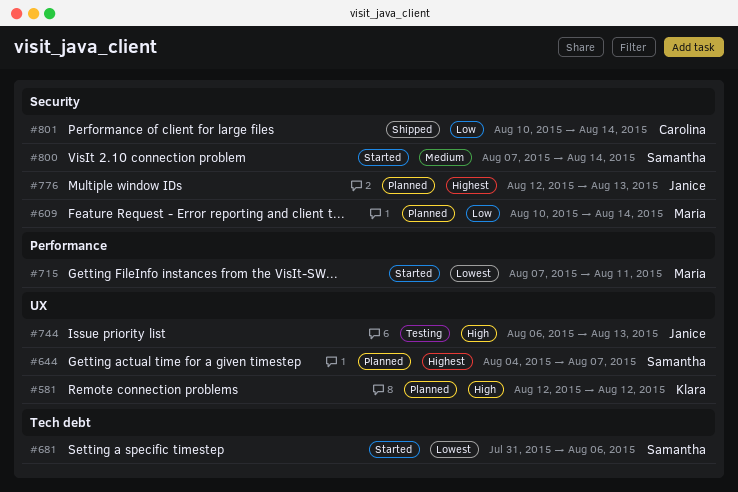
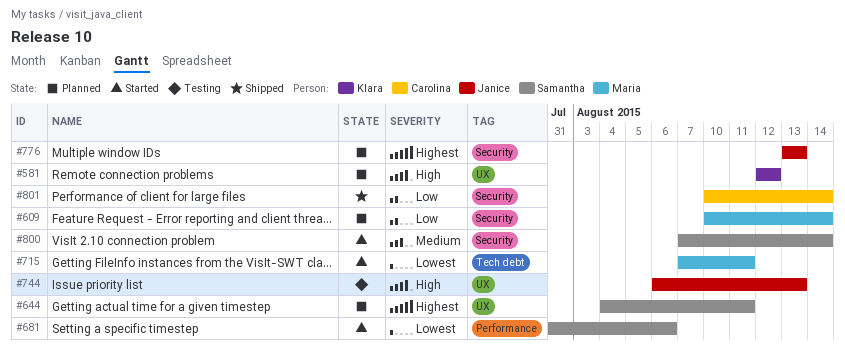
#644, due: Aug 7 -> Aug 11
#681, label: Tech debt -> Performance
#715, label: Performance -> Tech debt
#776, start: Aug 12 -> Aug 13

